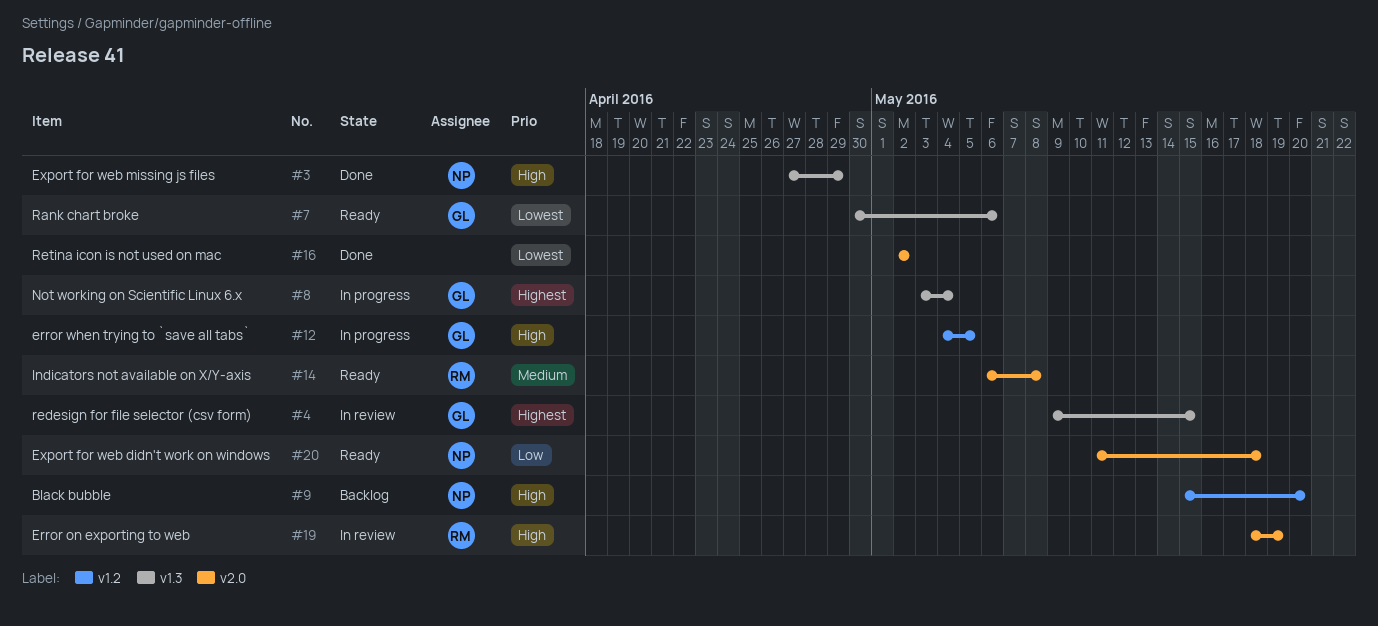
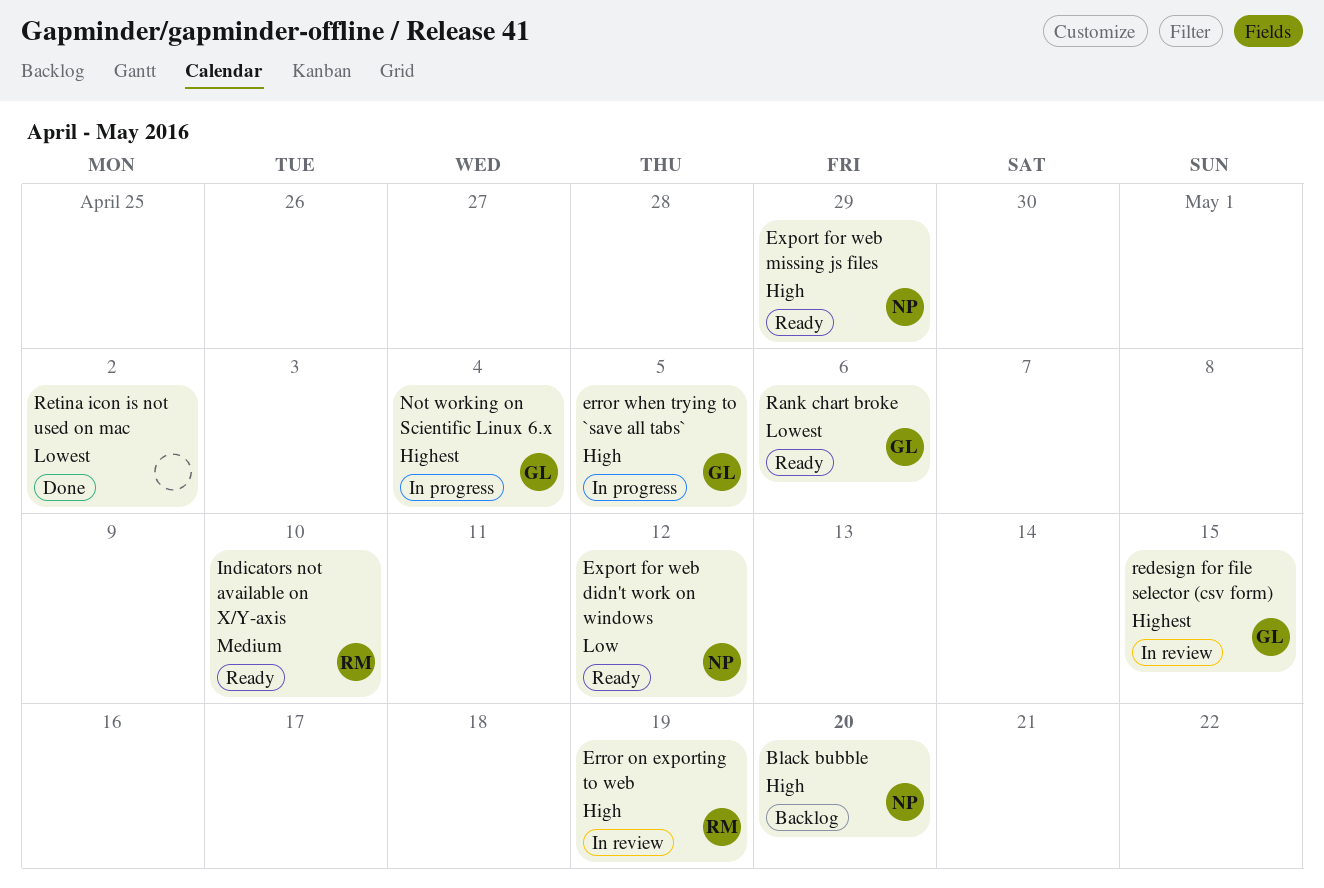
Export for web didn't work on windows, due: May 18 -> May 12
Export for web missing js files, status: Done -> Ready
Indicators not available on X/Y-axis, due: May 8 -> May 10

